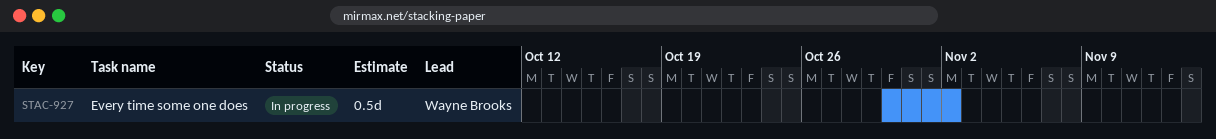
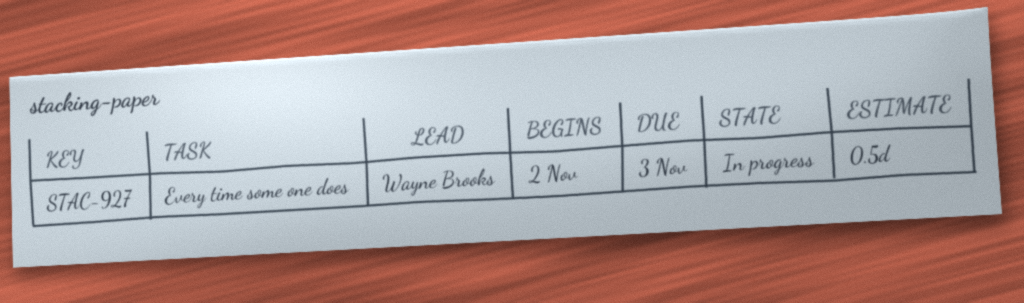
STAC-927, start: Oct 30 -> Nov 2
STAC-927, due: Nov 2 -> Nov 3

